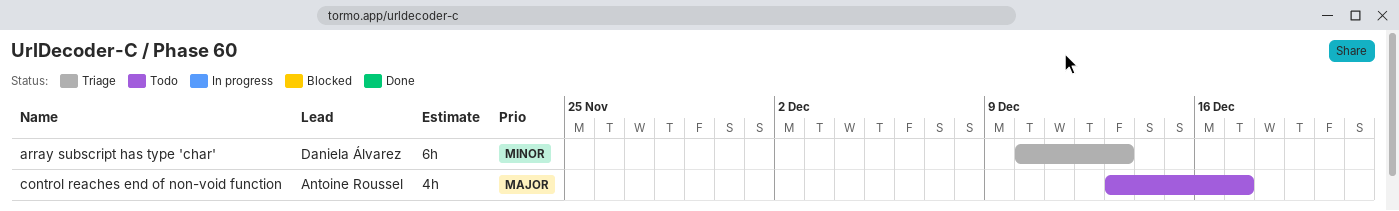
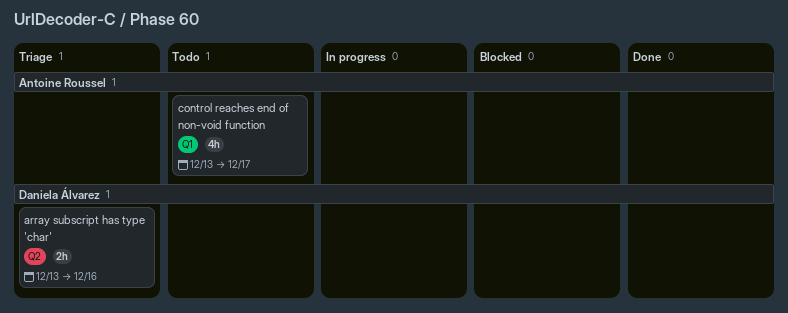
array subscript has type 'char', estimate: 6h -> 2h
array subscript has type 'char', start: Dec 10 -> Dec 13
array subscript has type 'char', due: Dec 13 -> Dec 16

